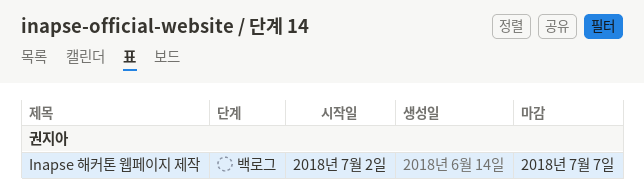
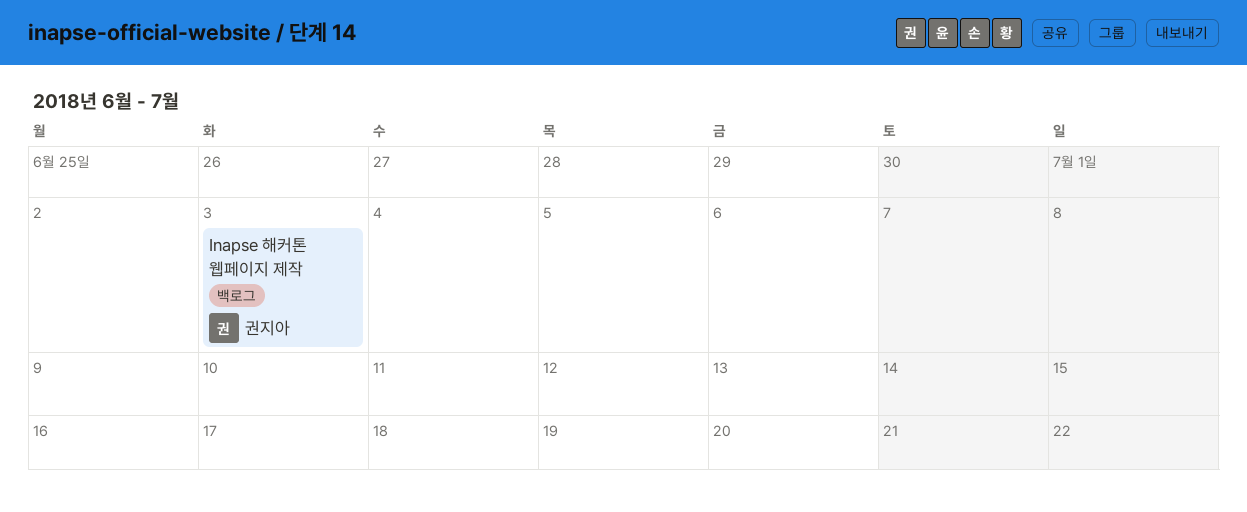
Inapse 해커톤 웹페이지 제작, due: Jul 7 -> Jul 3

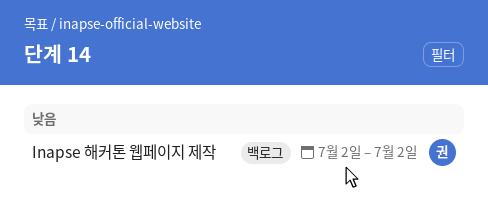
Inapse 해커톤 웹페이지 제작, due: Jul 3 -> Jul 2

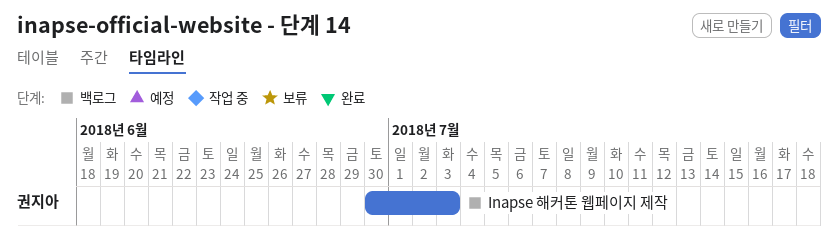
Inapse 해커톤 웹페이지 제작, start: Jul 2 -> Jun 30
Inapse 해커톤 웹페이지 제작, due: Jul 2 -> Jul 3

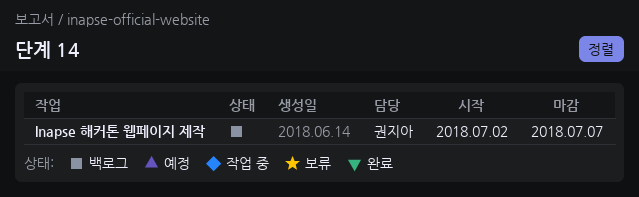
Inapse 해커톤 웹페이지 제작, start: Jun 30 -> Jul 2
Inapse 해커톤 웹페이지 제작, due: Jul 3 -> Jul 7

